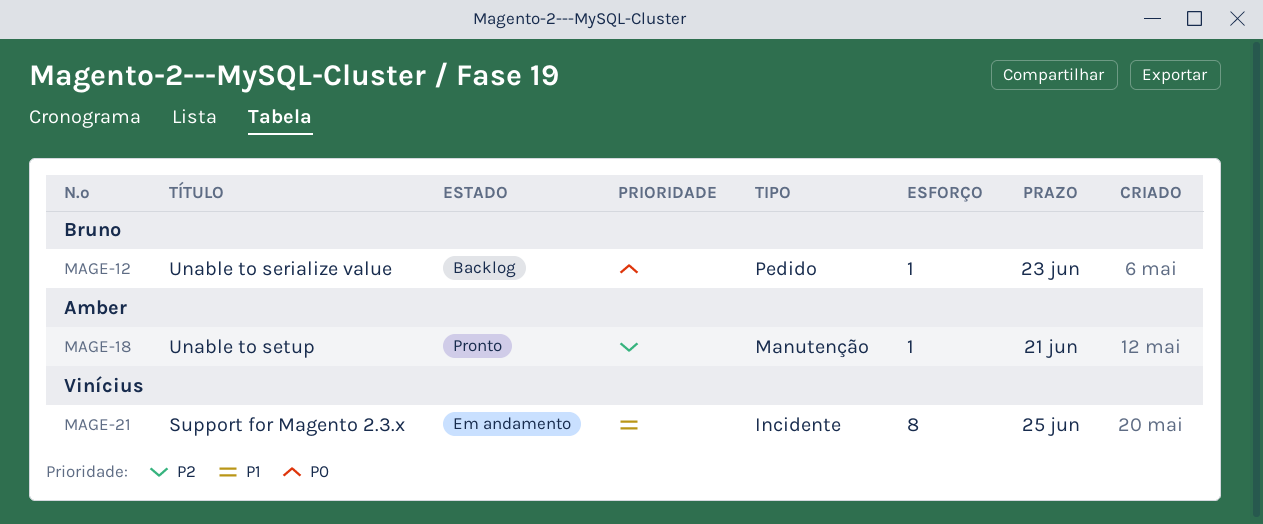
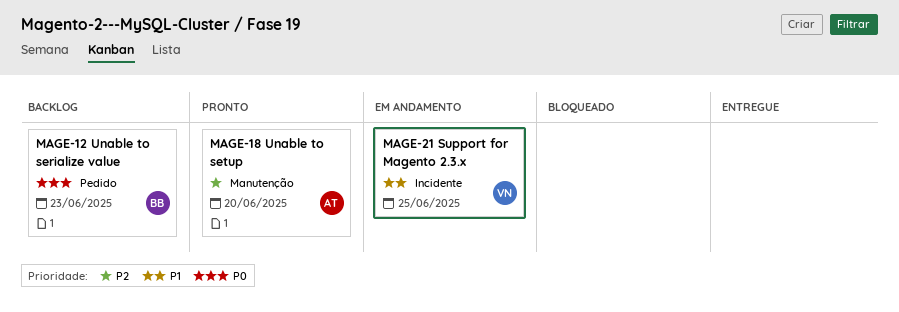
MAGE-18, due: Jun 21 -> Jun 20

